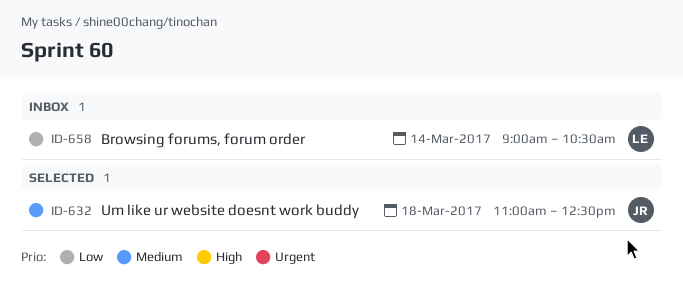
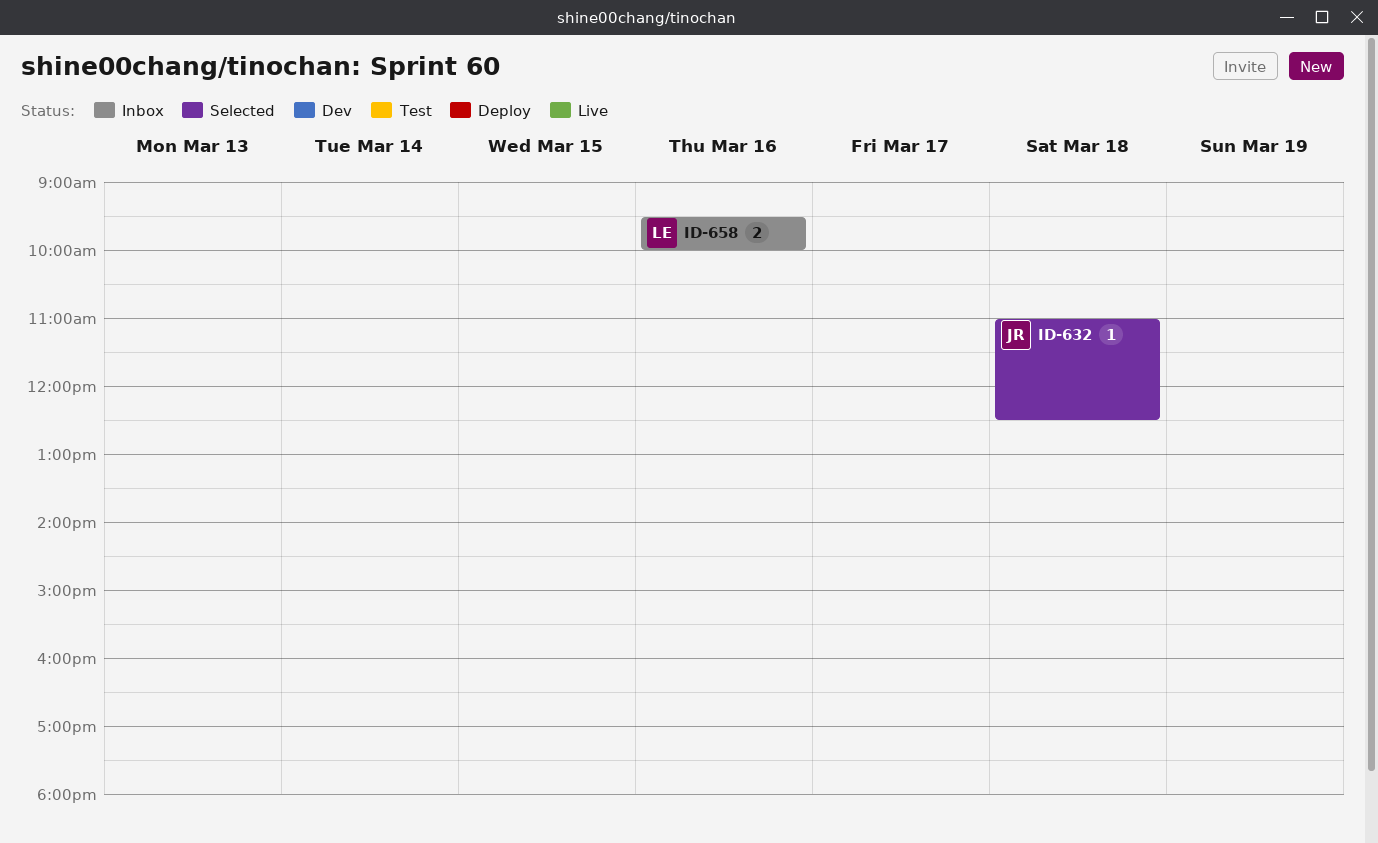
ID-658, day: Mar 14 -> Mar 16
ID-658, begins: 09:00 -> 09:30
ID-658, ends: 10:30 -> 10:00

